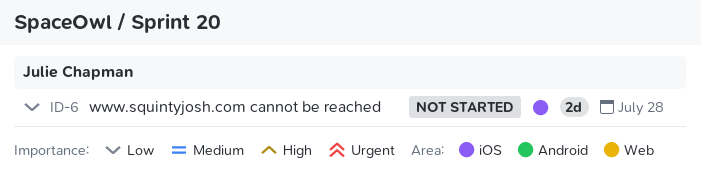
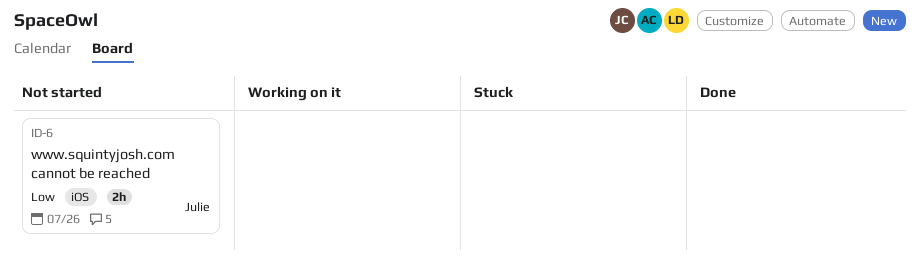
ID-6, estimate: 2d -> 2h
ID-6, due: Jul 28 -> Jul 26

